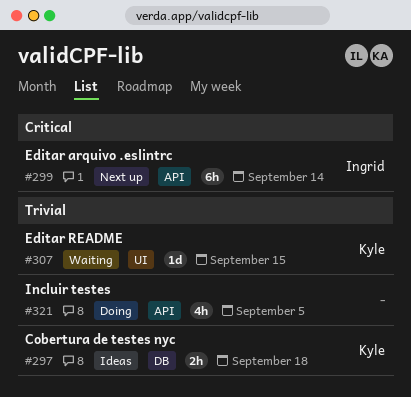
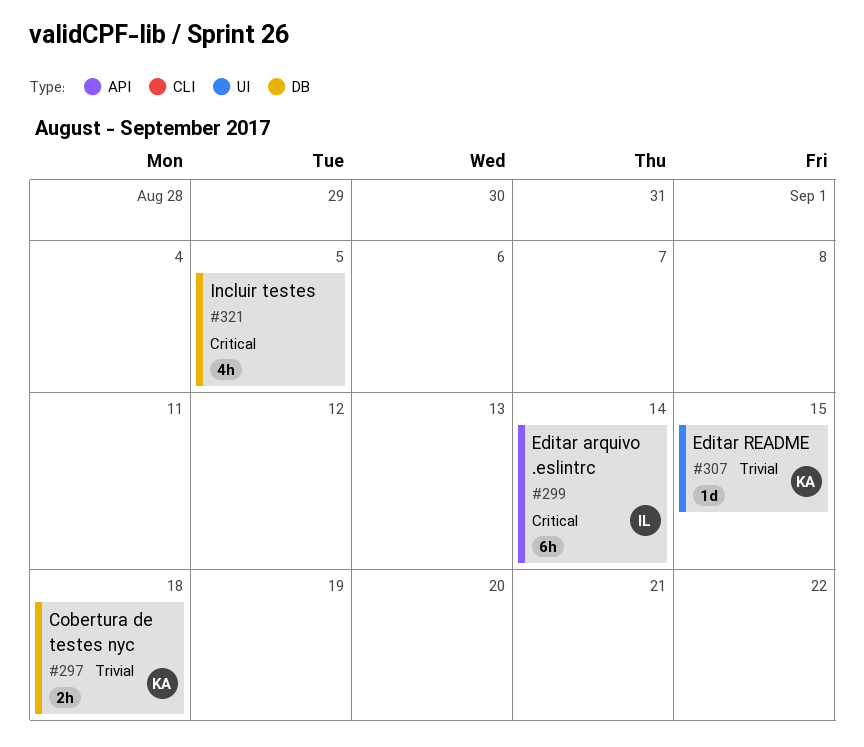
#321, priority: Trivial -> Critical
#321, label: API -> DB

